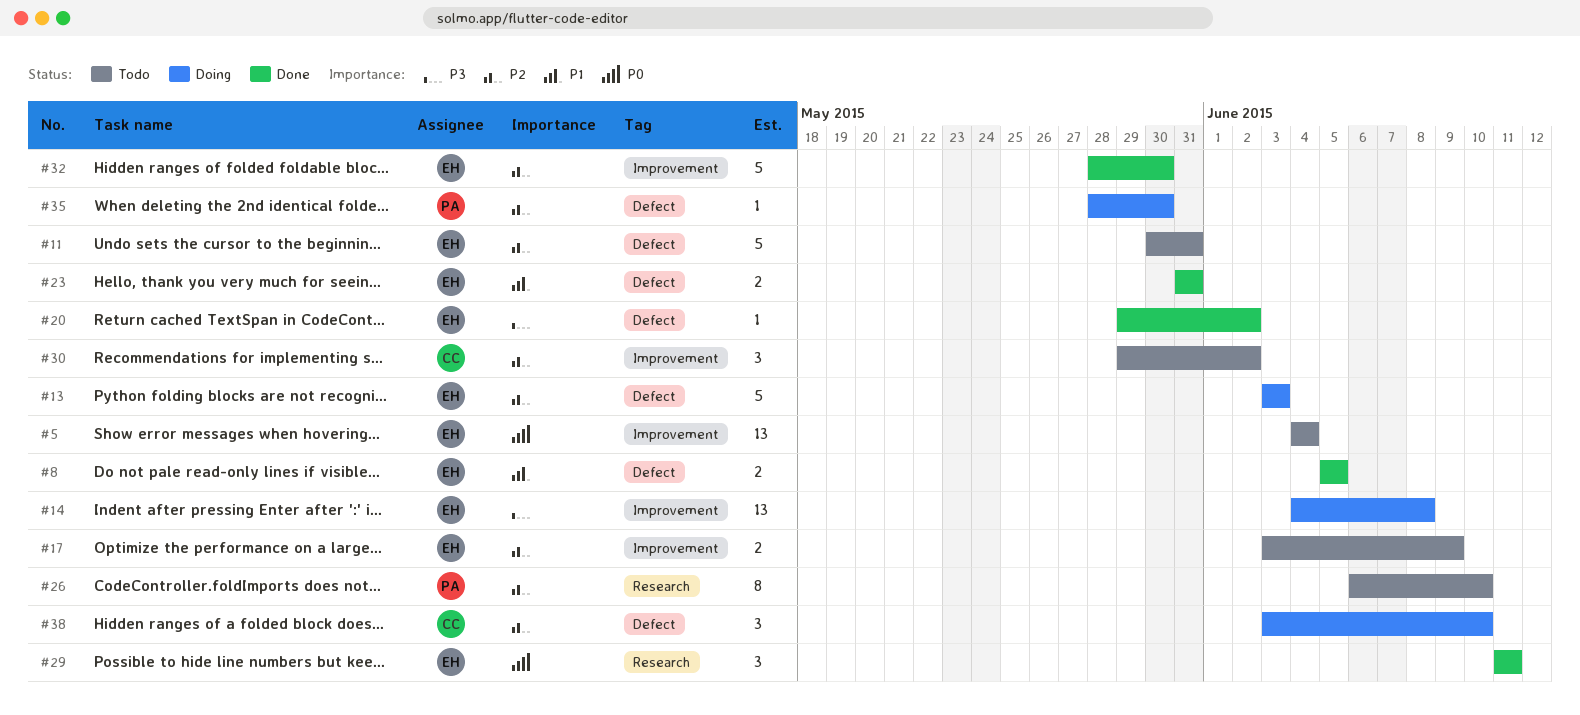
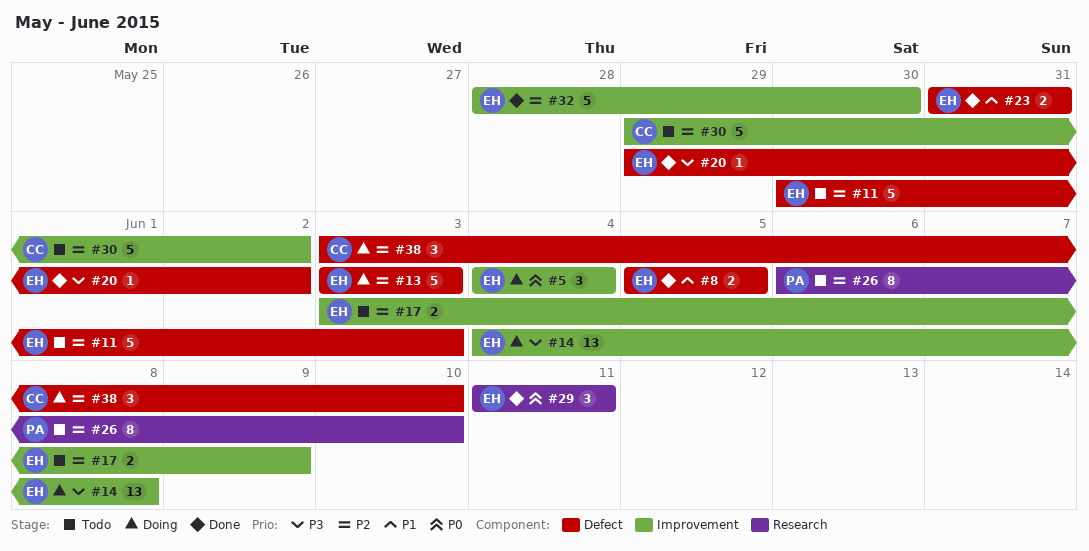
#5, status: Todo -> Doing
#5, estimate: 13 -> 3
#11, due: May 31 -> Jun 3
#30, estimate: 3 -> 5
#35: present -> none

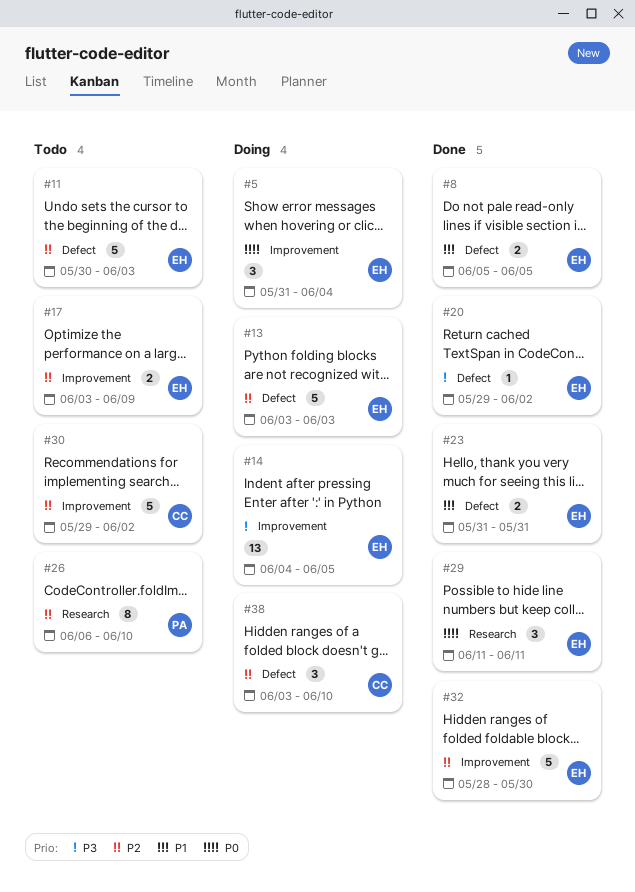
#5, start: Jun 4 -> May 31
#14, due: Jun 8 -> Jun 5

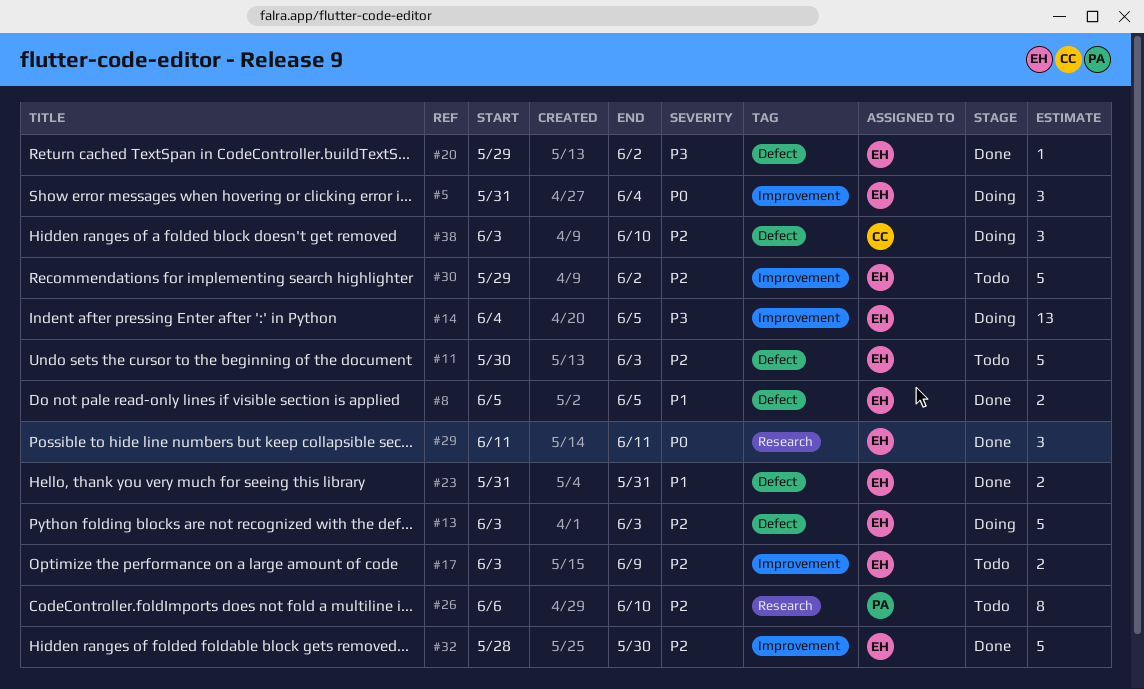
#30, owner: CC -> EH

